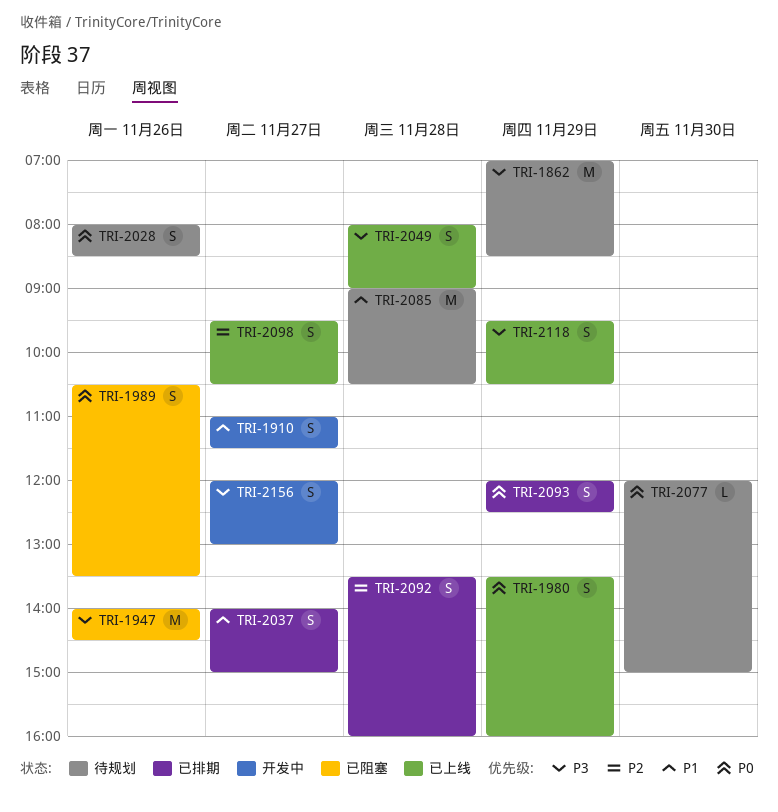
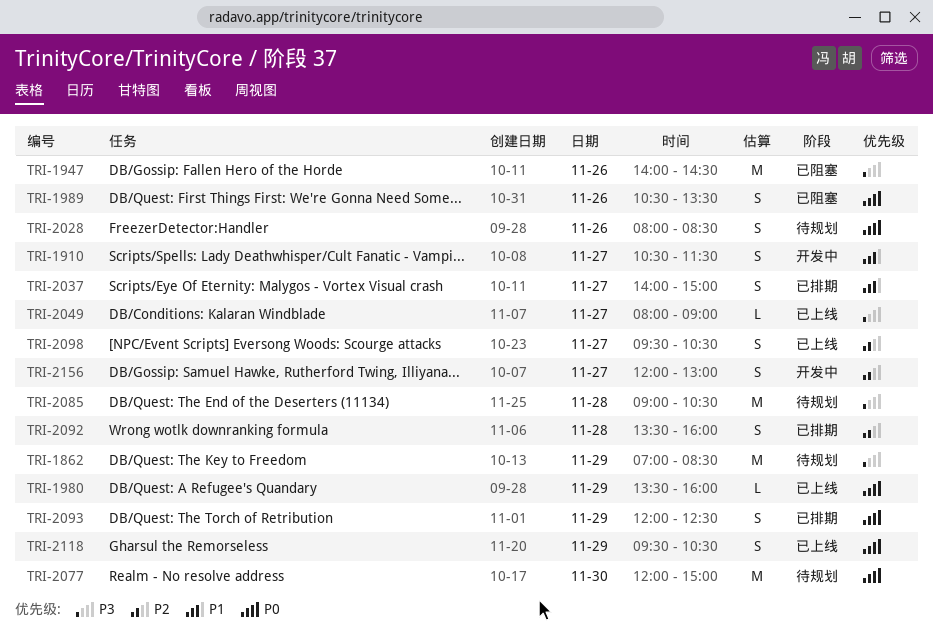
TRI-1910, begins: 11:00 -> 10:30
TRI-1980, estimate: S -> L
TRI-2049, estimate: S -> L
TRI-2049, day: Nov 28 -> Nov 27
TRI-2077, estimate: L -> M
TRI-2085, priority: P1 -> P3
TRI-2118, priority: P3 -> P0
TRI-2156, priority: P3 -> P2

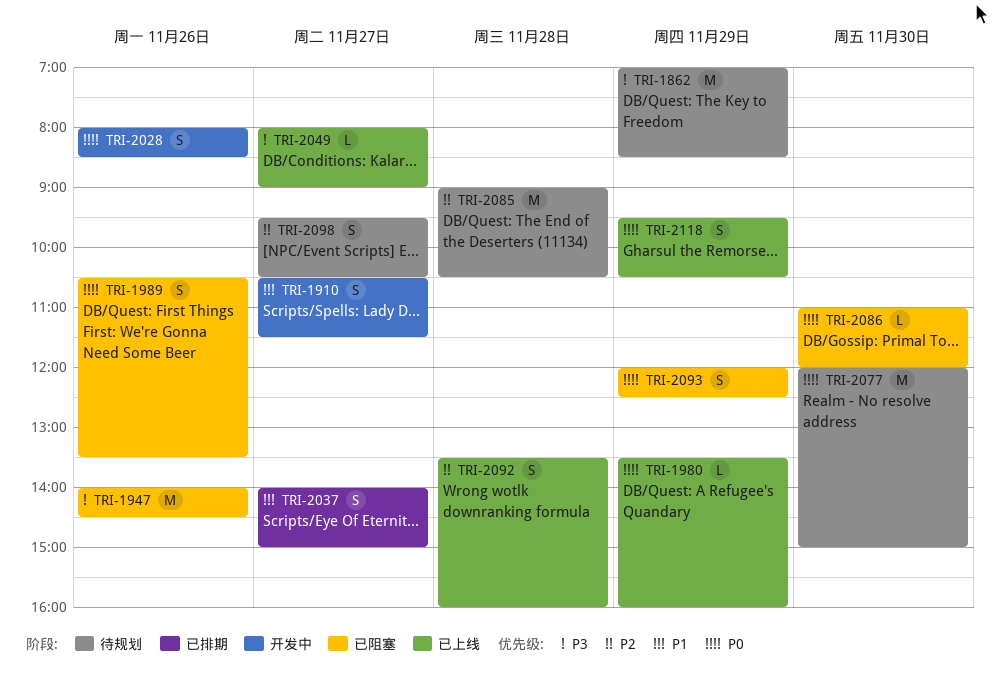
TRI-2028, status: 待规划 -> 开发中
TRI-2085, priority: P3 -> P2
TRI-2086: none -> present
TRI-2092, status: 已排期 -> 已上线
TRI-2093, status: 已排期 -> 已阻塞
TRI-2098, status: 已上线 -> 待规划
TRI-2156: present -> none

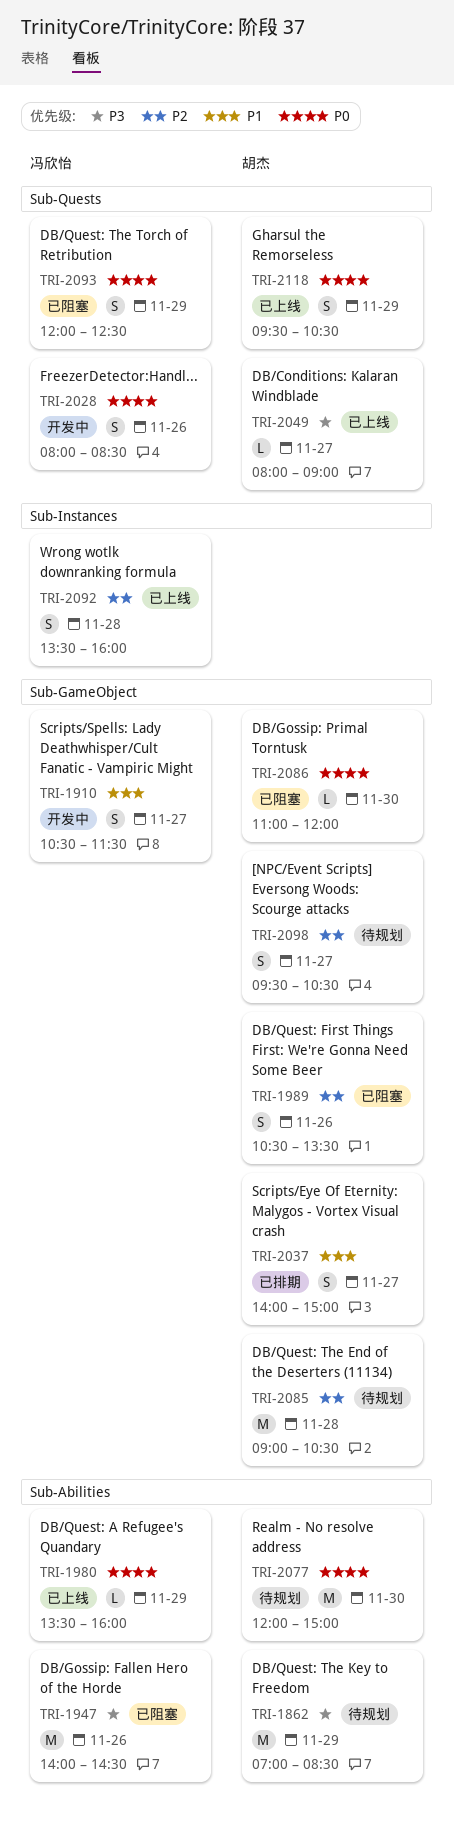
TRI-1989, priority: P0 -> P2

